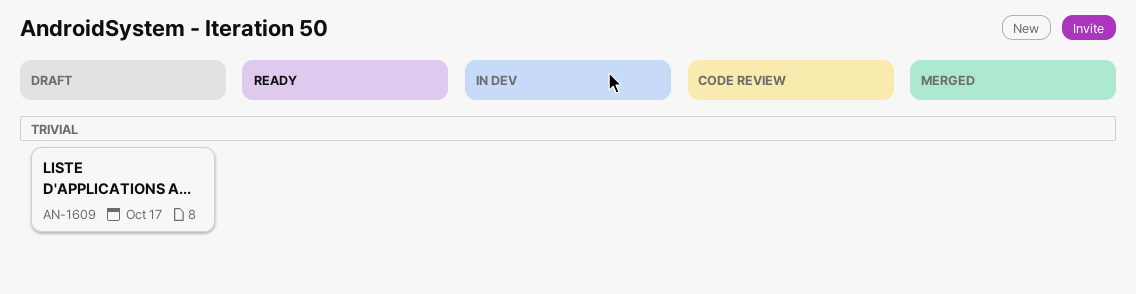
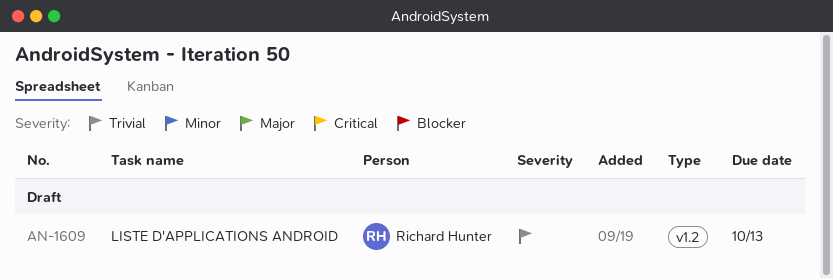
AN-1609, due: Oct 17 -> Oct 13

